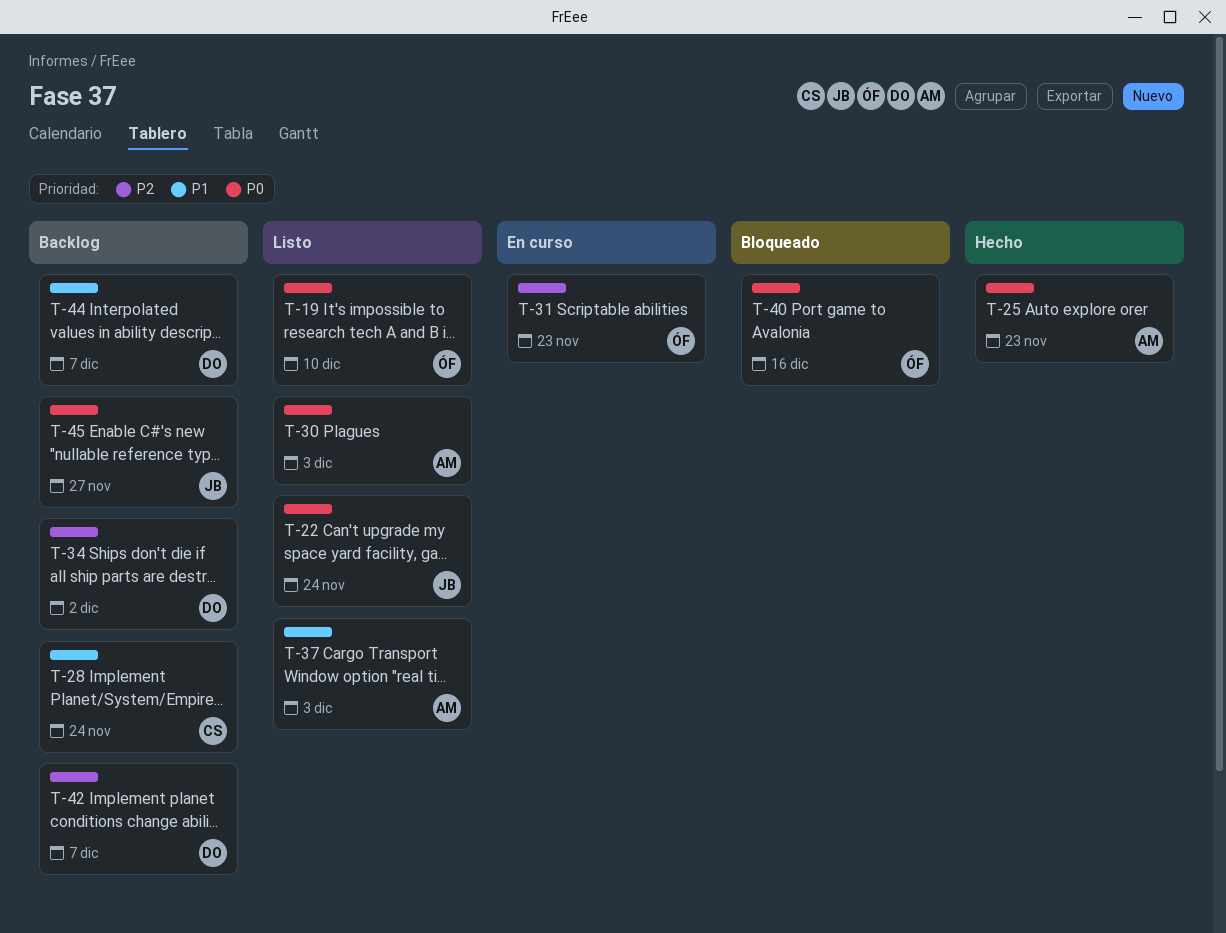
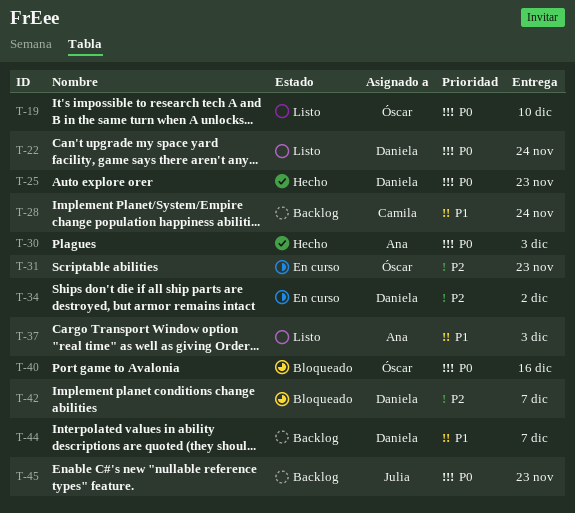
T-22, owner: Julia -> Daniela
T-25, owner: Ana -> Daniela
T-30, status: Listo -> Hecho
T-34, status: Backlog -> En curso
T-42, status: Backlog -> Bloqueado
T-45, due: Nov 27 -> Nov 23

